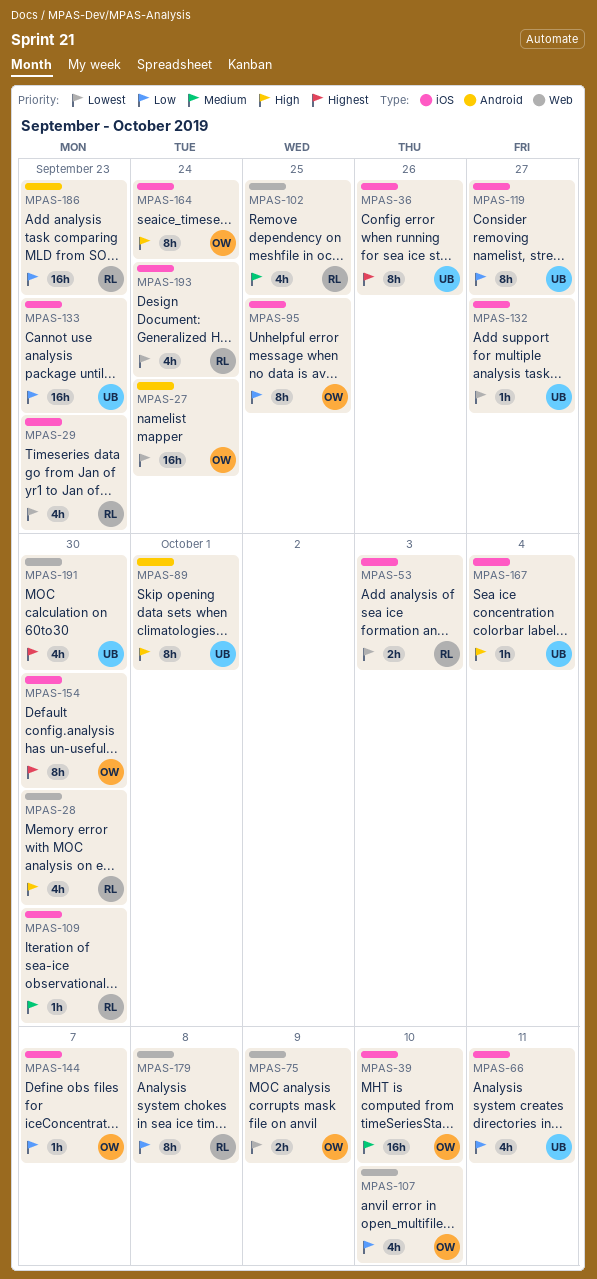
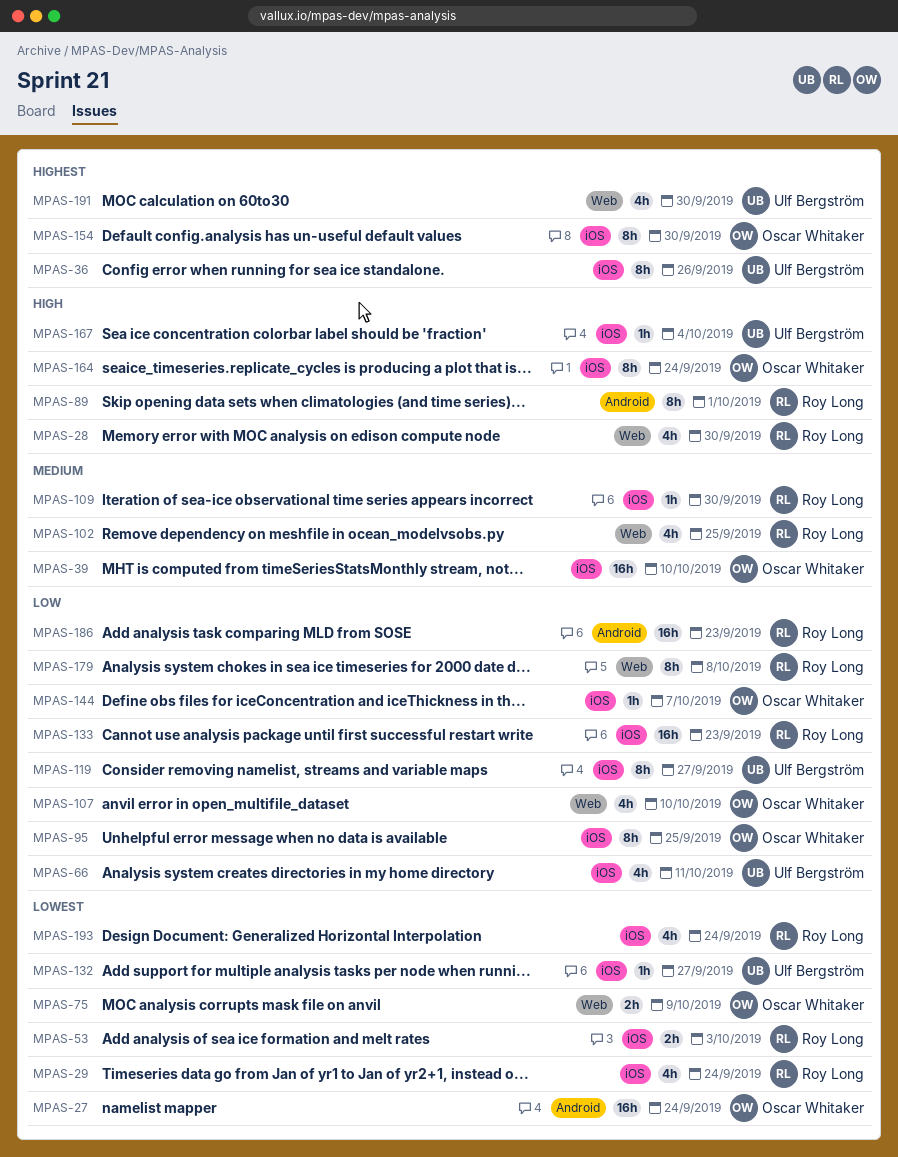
MPAS-29, due: Sep 23 -> Sep 24
MPAS-89, owner: Ulf Bergström -> Roy Long
MPAS-133, owner: Ulf Bergström -> Roy Long

